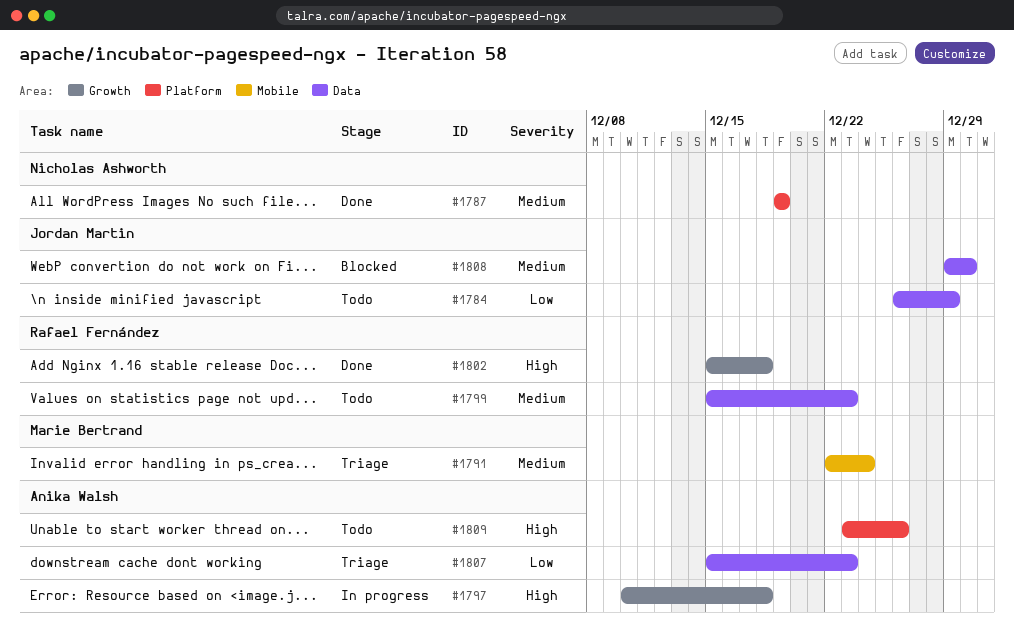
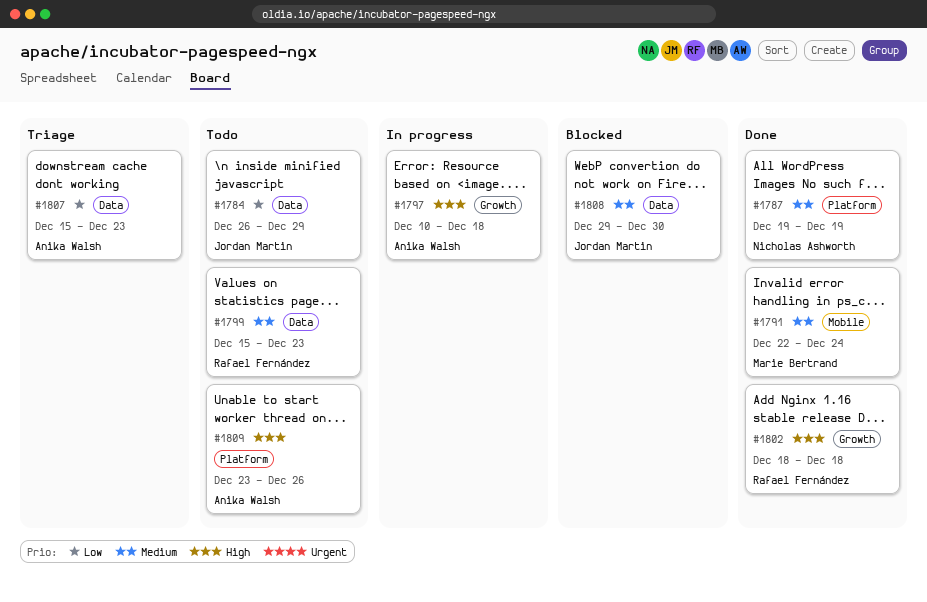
#1791, status: Triage -> Done
#1802, start: Dec 15 -> Dec 18

